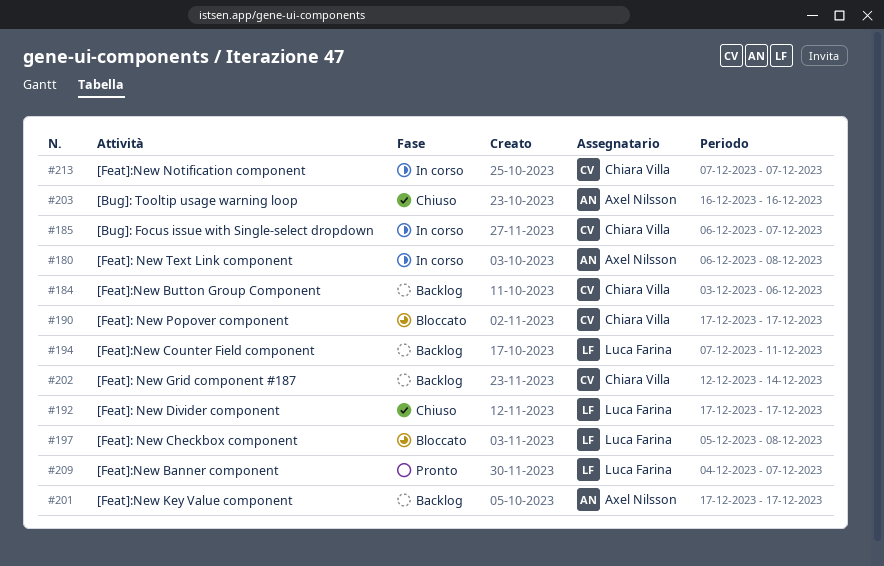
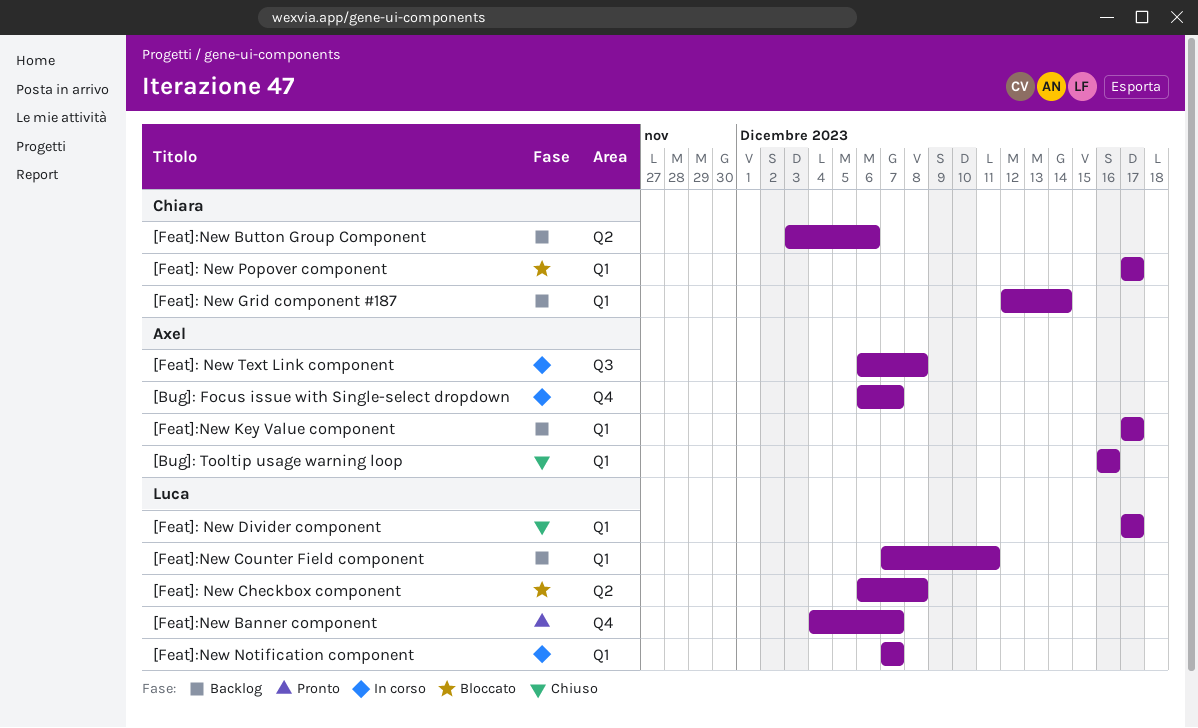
[Bug]: Focus issue with Single-select dropdown, owner: Chiara Villa -> Axel Nilsson
[Feat]: New Checkbox component, start: Dec 5 -> Dec 6
[Feat]:New Notification component, owner: Chiara Villa -> Luca Farina

